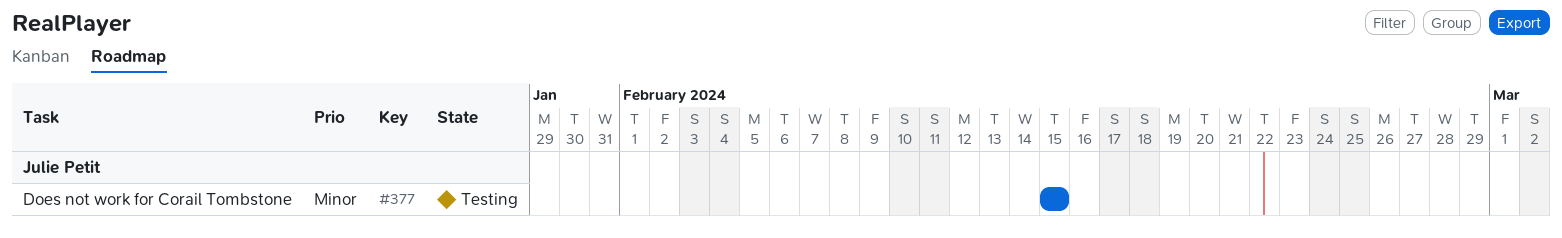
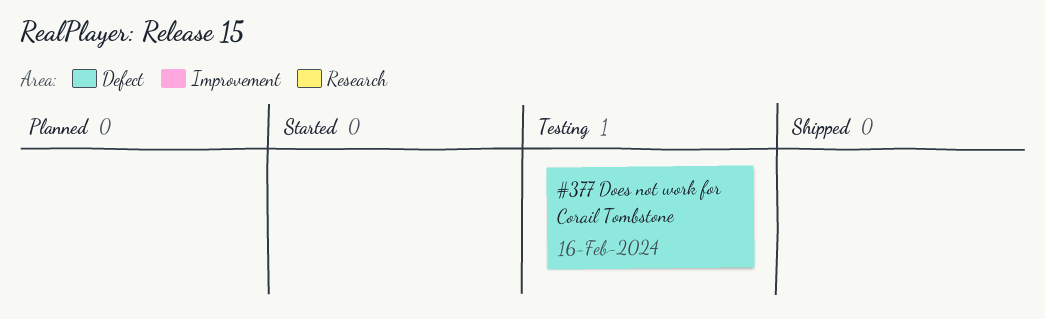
#377, due: Feb 15 -> Feb 16

